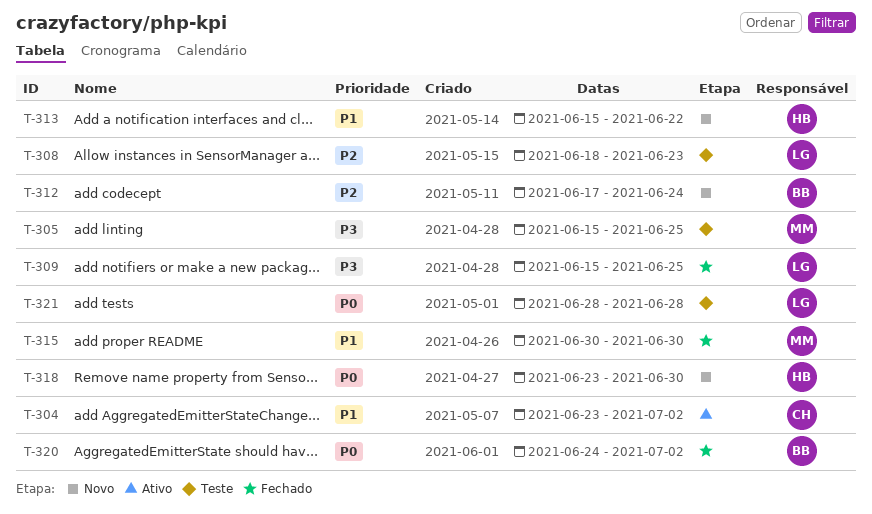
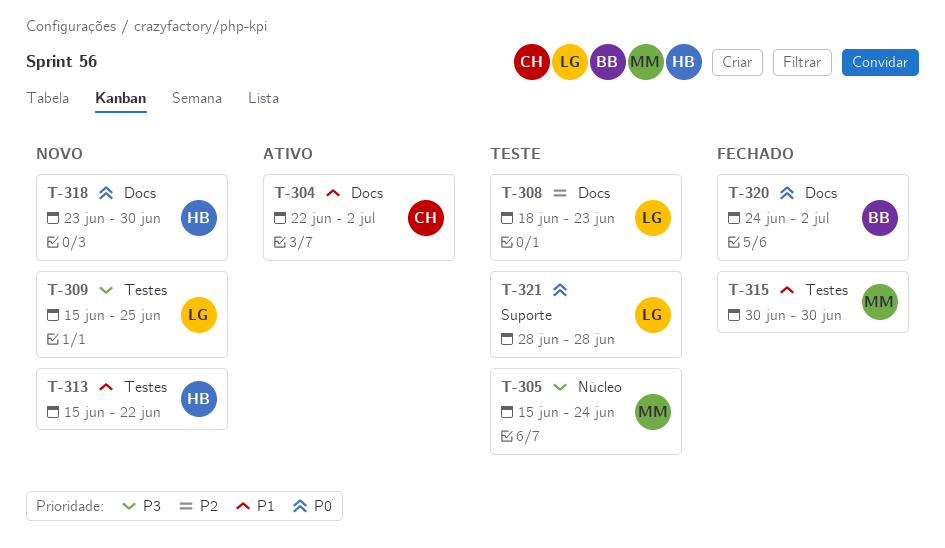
T-304, start: Jun 23 -> Jun 22
T-305, due: Jun 25 -> Jun 24
T-309, status: Fechado -> Novo
T-312: present -> none

